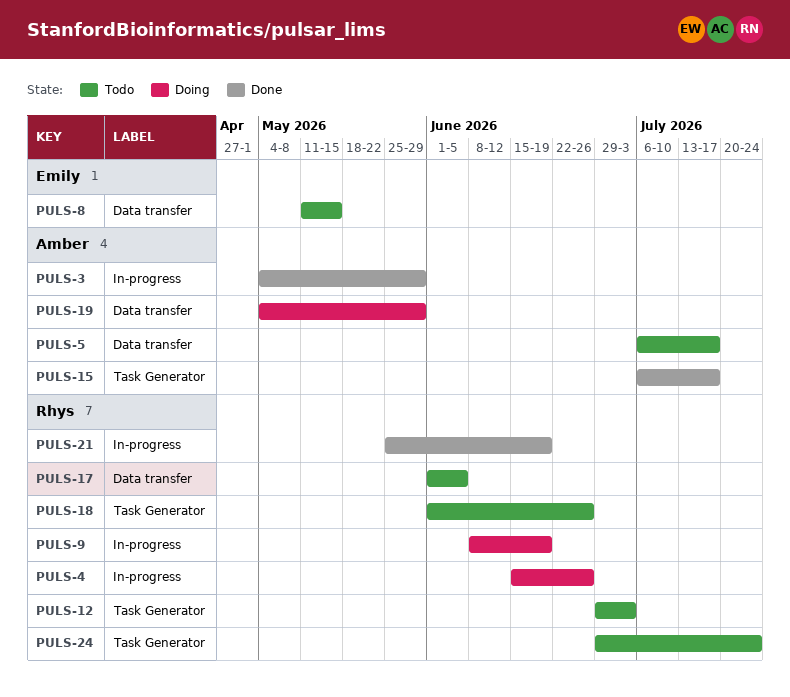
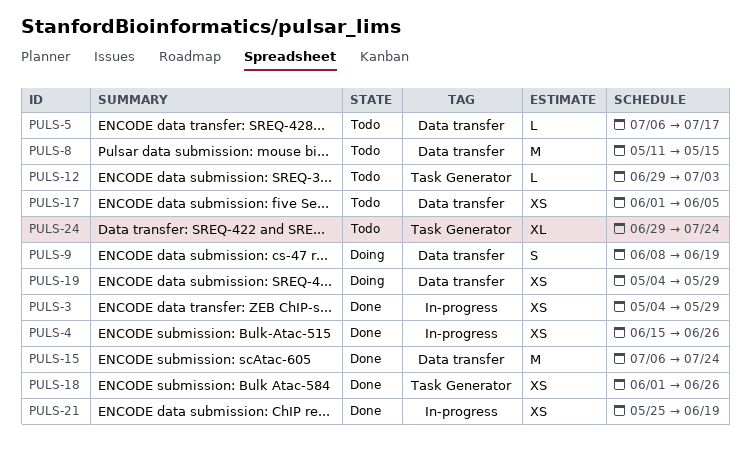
PULS-4, status: Doing -> Done
PULS-9, label: In-progress -> Data transfer
PULS-15, label: Task Generator -> Data transfer
PULS-15, due: Jul 17 -> Jul 24
PULS-18, status: Todo -> Done

